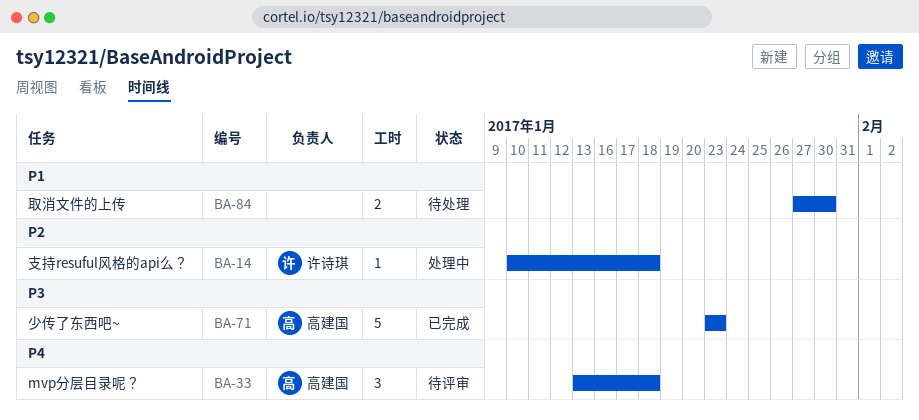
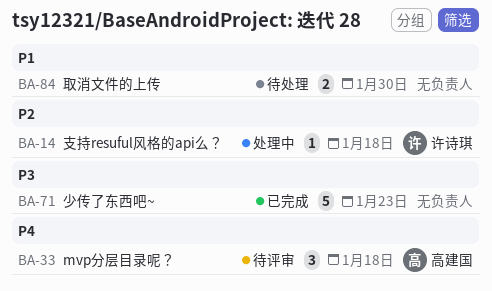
BA-71, owner: 高建国 -> none

